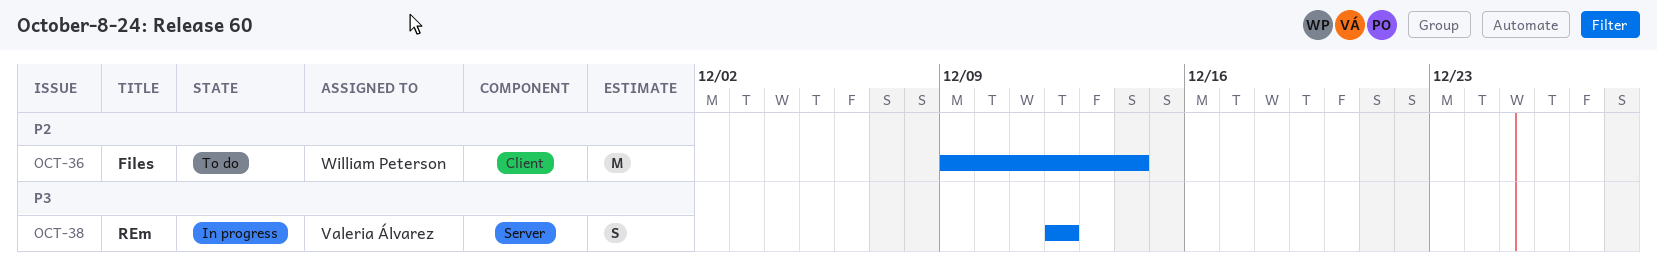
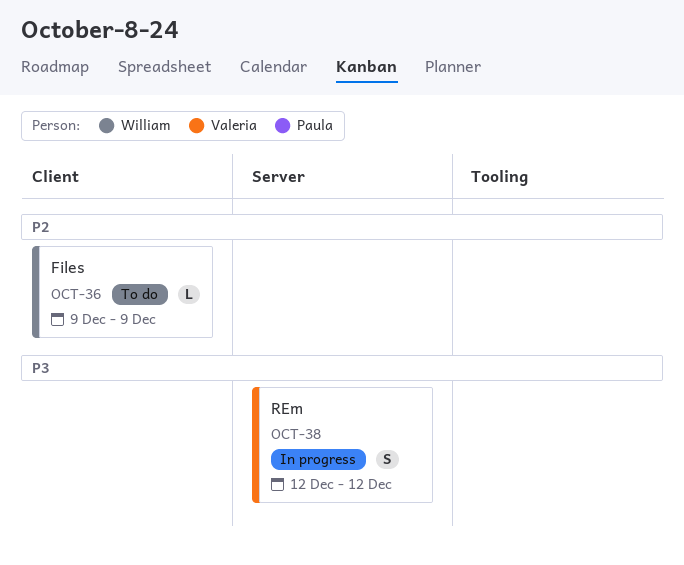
OCT-36, estimate: M -> L
OCT-36, due: Dec 14 -> Dec 9

